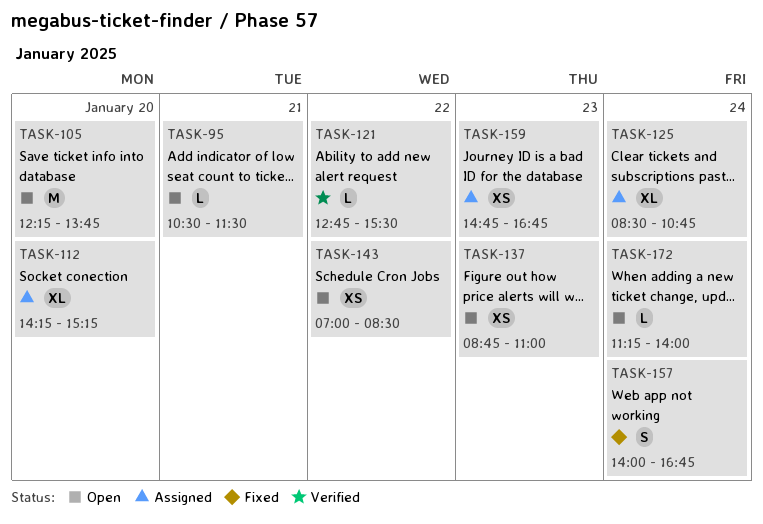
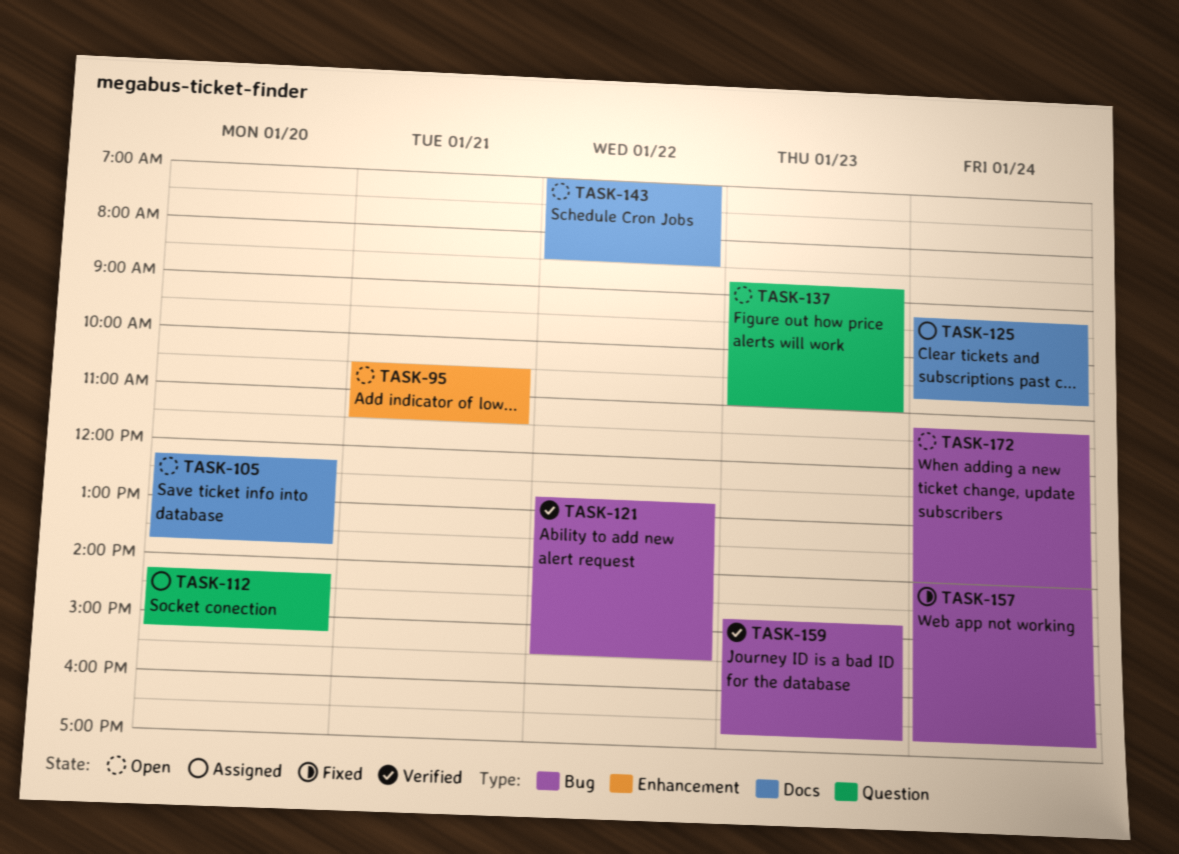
TASK-125, begins: 08:30 -> 09:15
TASK-159, status: Assigned -> Verified

